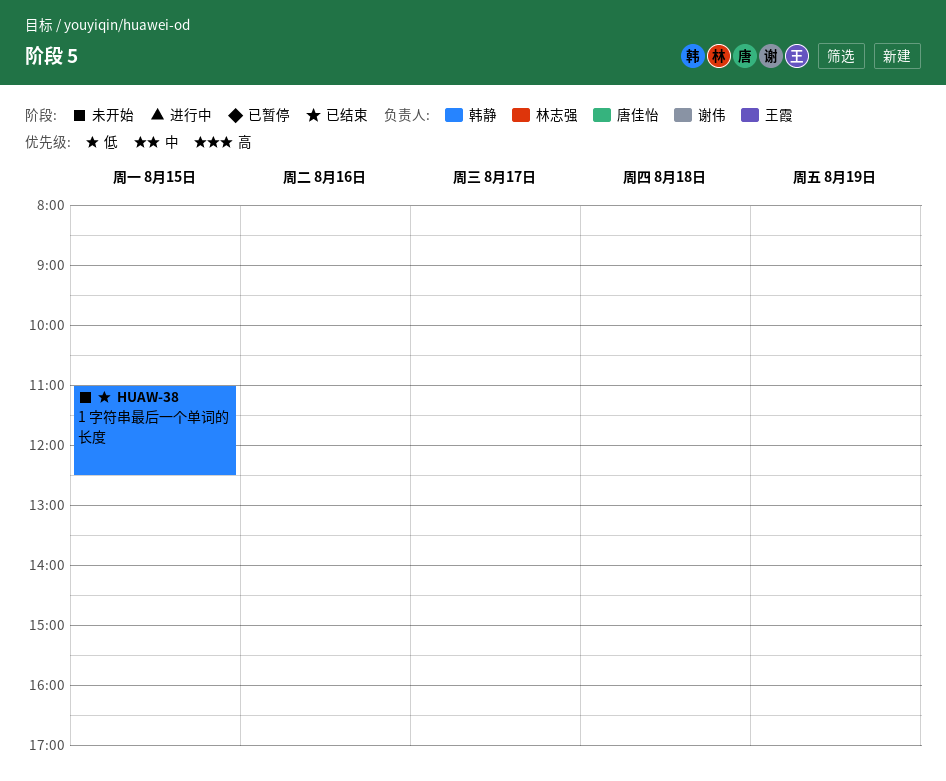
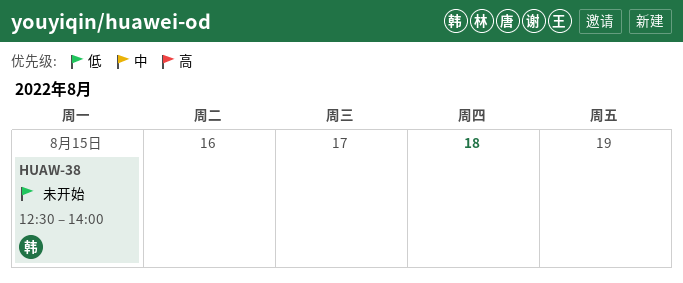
HUAW-38, begins: 11:00 -> 12:30
HUAW-38, ends: 12:30 -> 14:00

